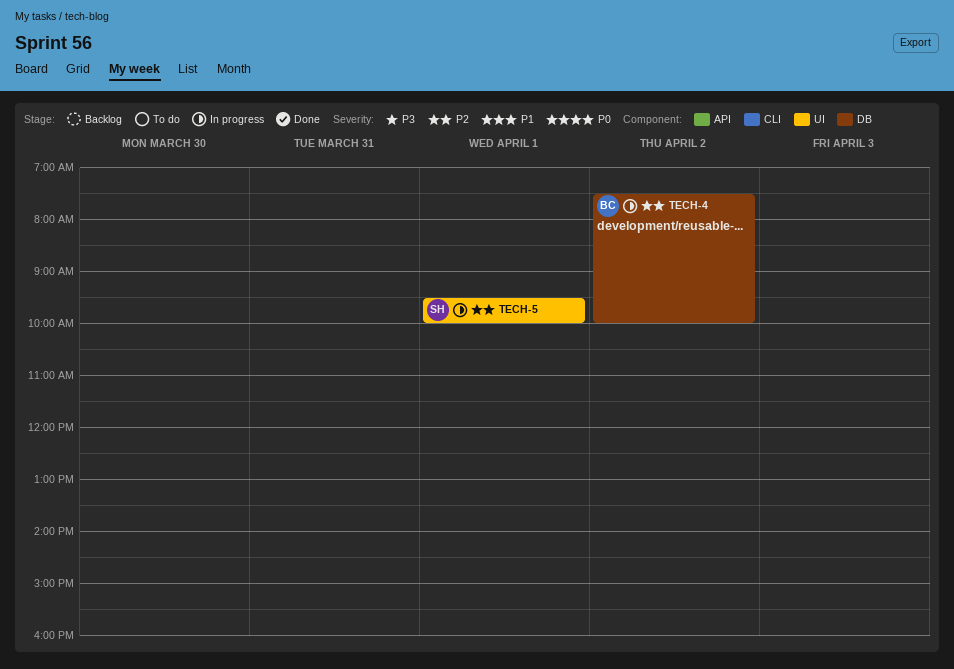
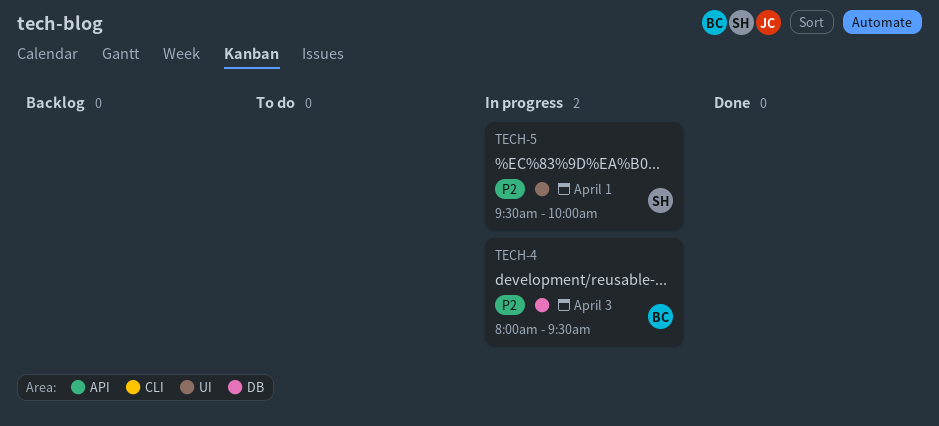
TECH-4, day: Apr 2 -> Apr 3
TECH-4, begins: 07:30 -> 08:00
TECH-4, ends: 10:00 -> 09:30

